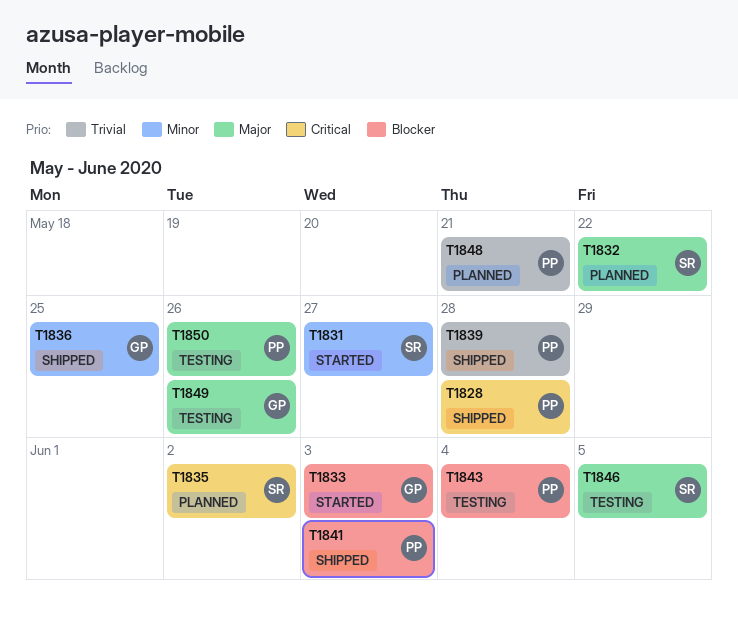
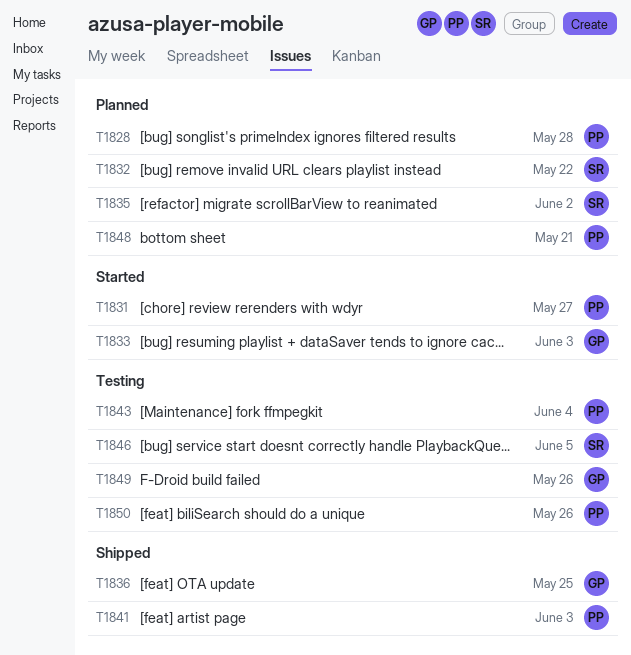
T1828, status: Shipped -> Planned
T1831, owner: SR -> PP
T1839: present -> none

